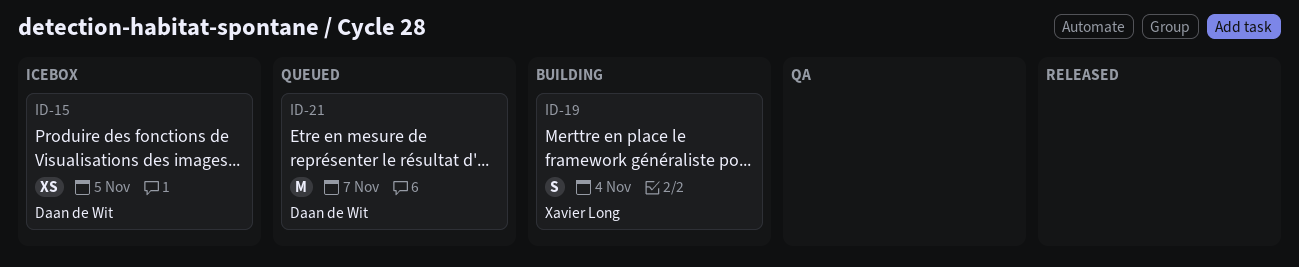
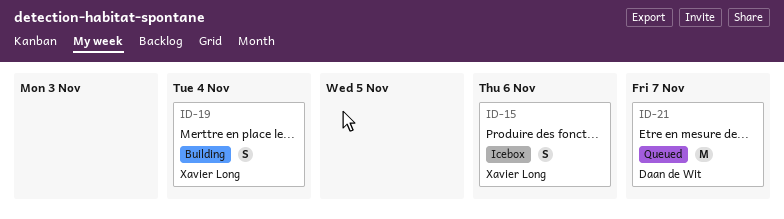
ID-15, owner: Daan de Wit -> Xavier Long
ID-15, estimate: XS -> S
ID-15, due: Nov 5 -> Nov 6

